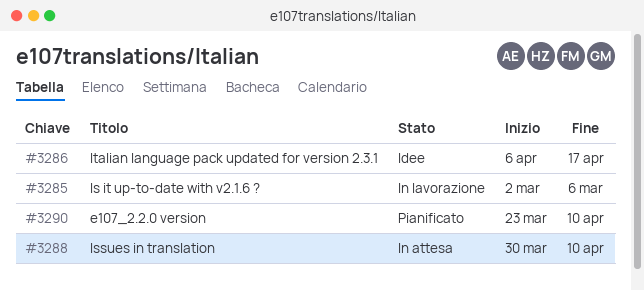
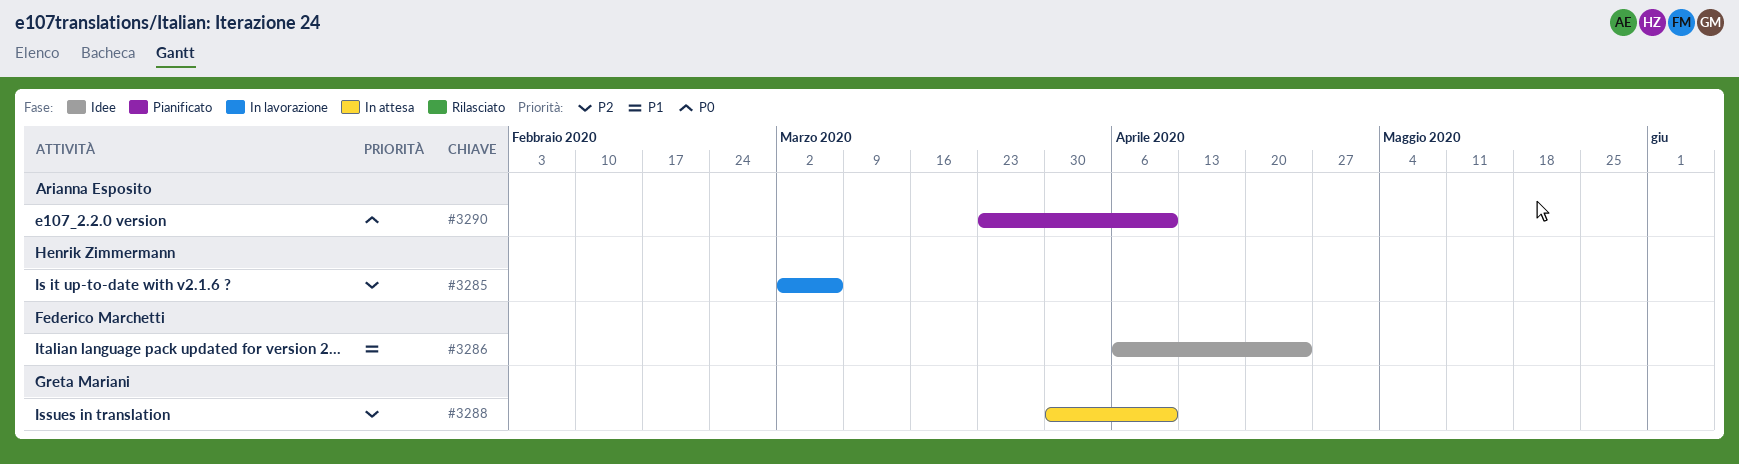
#3286, due: Apr 17 -> Apr 24

